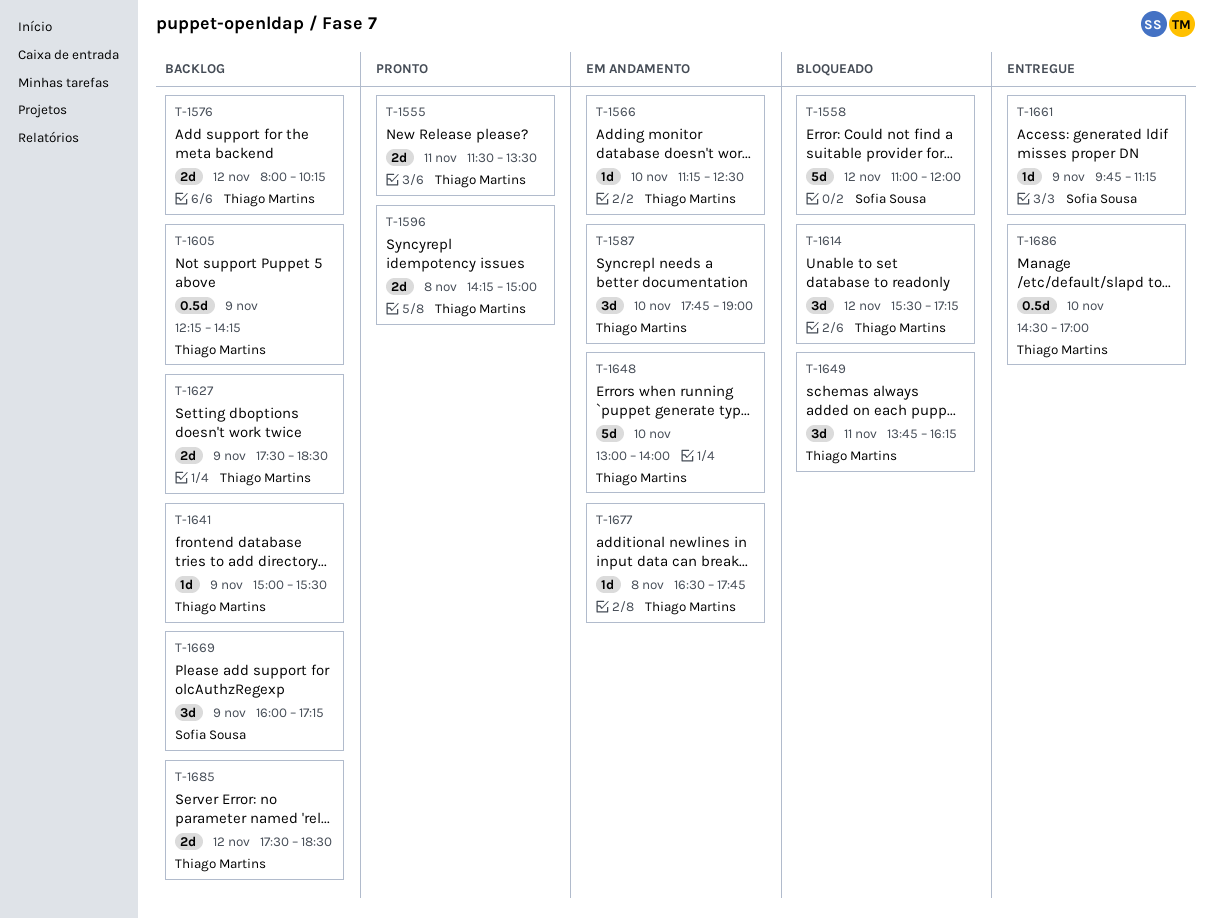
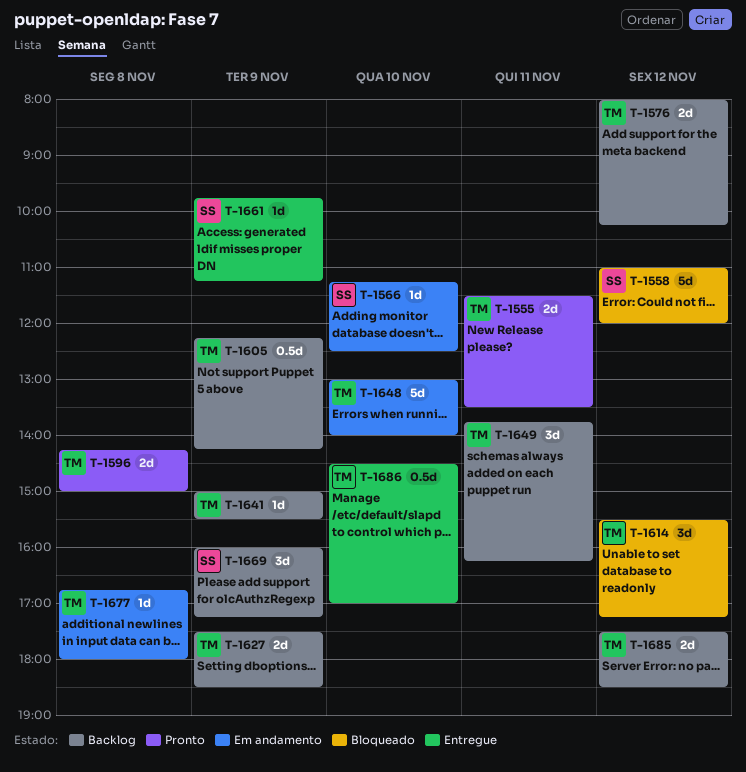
T-1566, owner: Thiago Martins -> Sofia Sousa
T-1587: present -> none
T-1649, status: Bloqueado -> Backlog
T-1677, begins: 16:30 -> 16:45
T-1677, ends: 17:45 -> 18:00

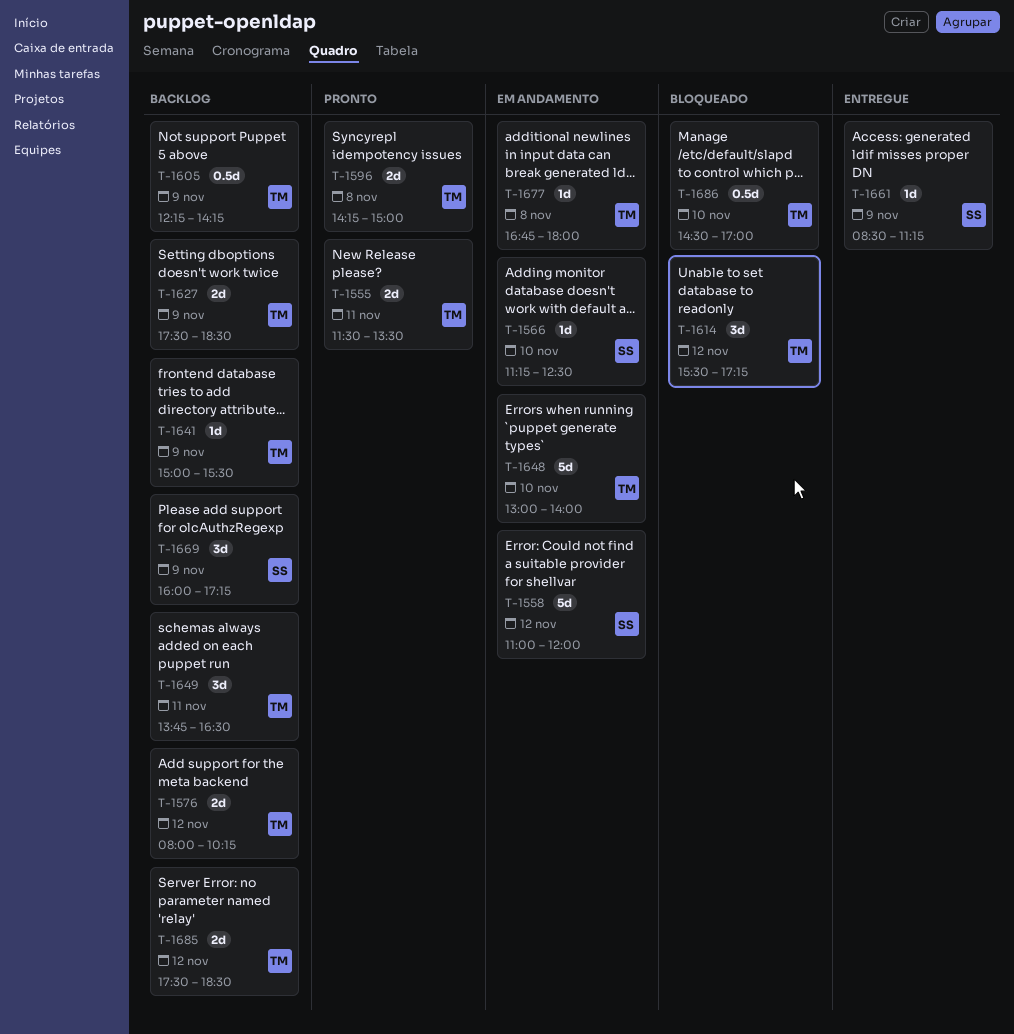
T-1558, status: Bloqueado -> Em andamento
T-1649, ends: 16:15 -> 16:30
T-1661, begins: 09:45 -> 08:30
T-1686, status: Entregue -> Bloqueado

